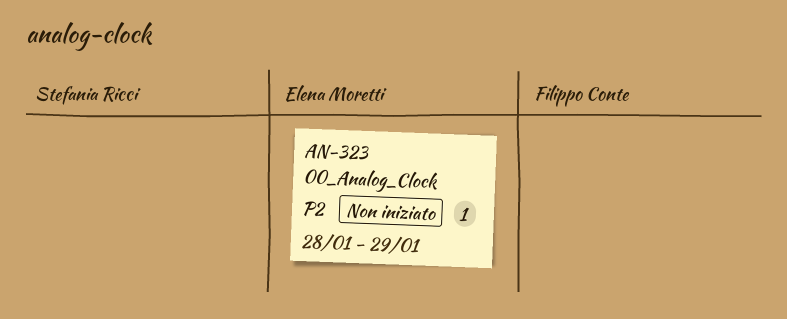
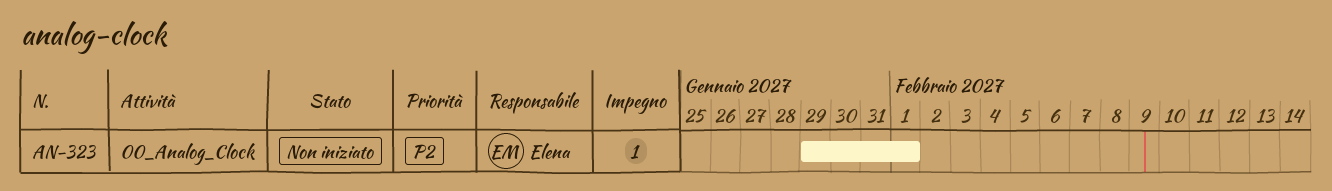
AN-323, start: Jan 28 -> Jan 29
AN-323, due: Jan 29 -> Feb 1

